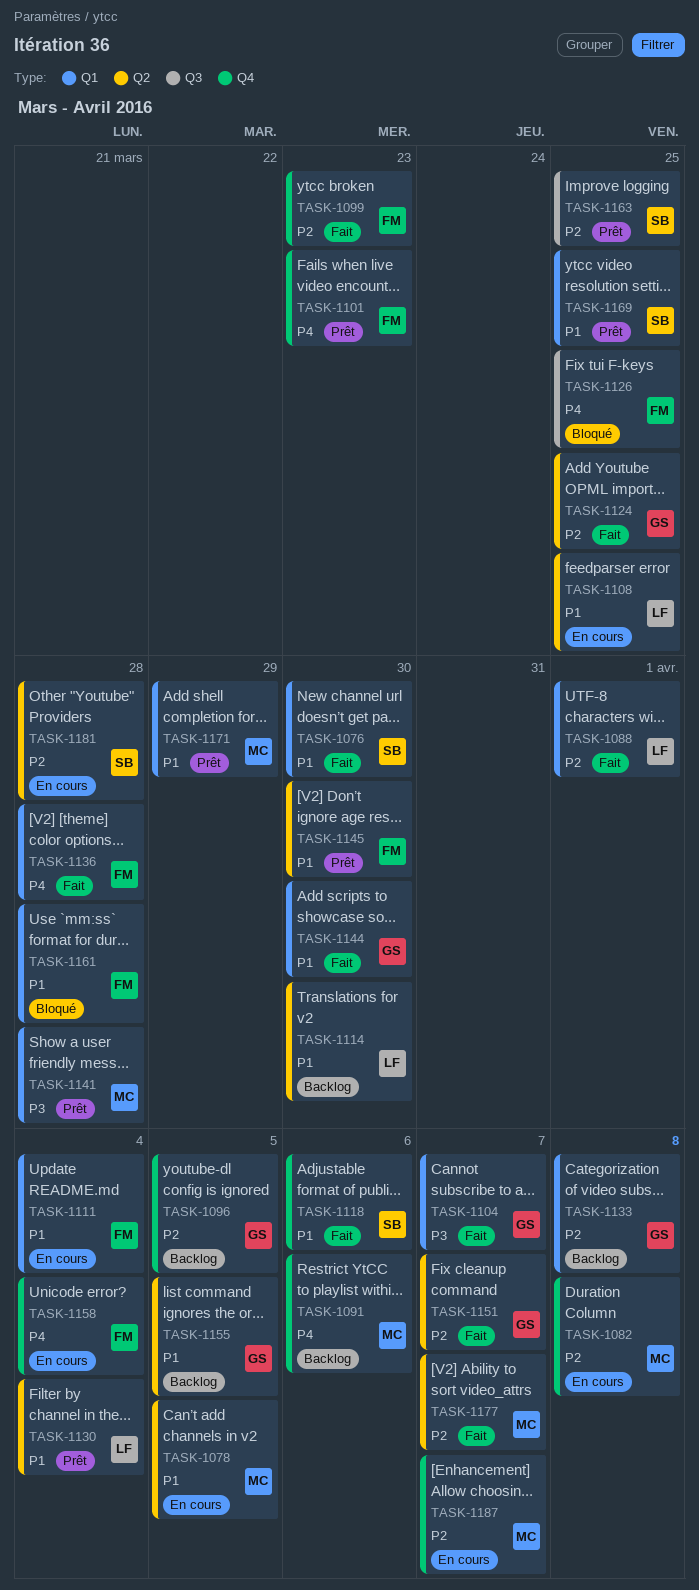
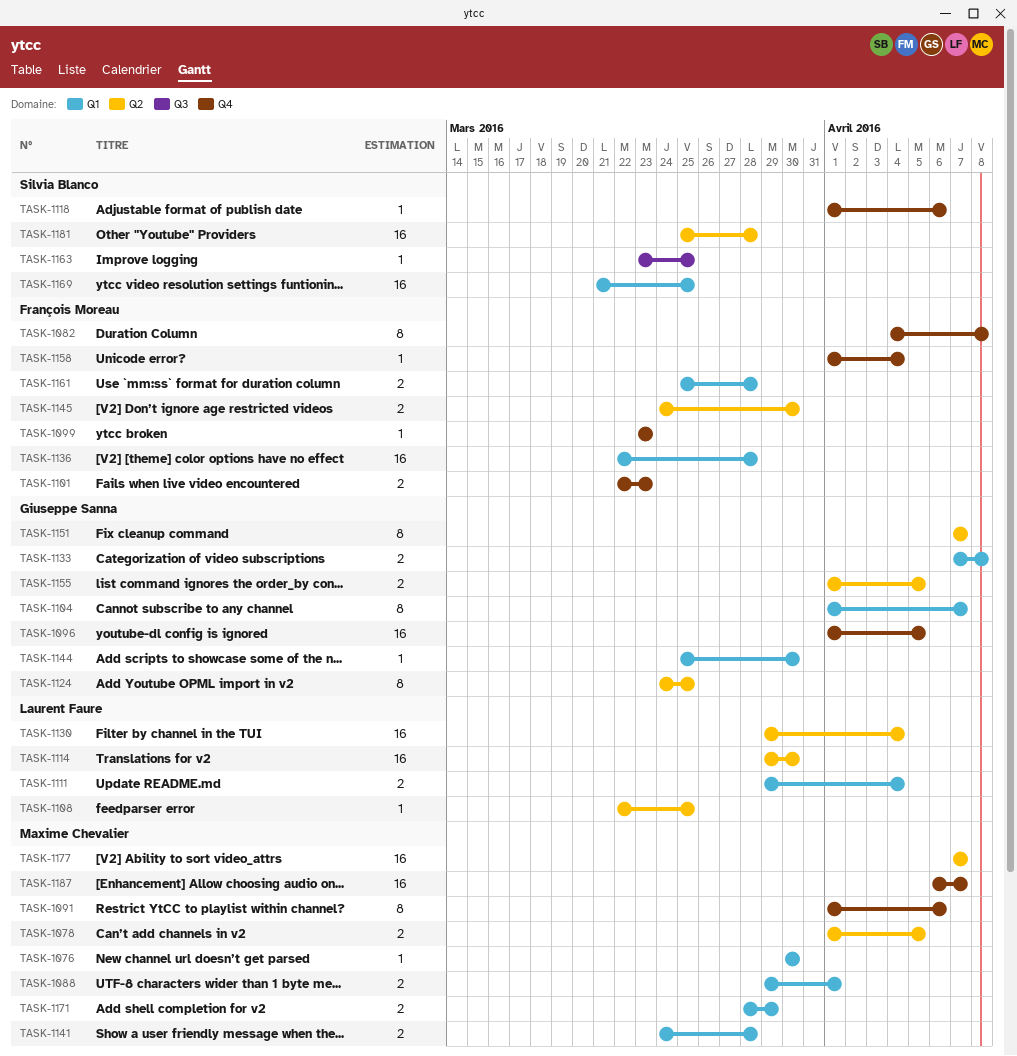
TASK-1076, owner: Silvia Blanco -> Maxime Chevalier
TASK-1082, owner: Maxime Chevalier -> François Moreau
TASK-1088, owner: Laurent Faure -> Maxime Chevalier
TASK-1111, owner: François Moreau -> Laurent Faure
TASK-1126: present -> none

